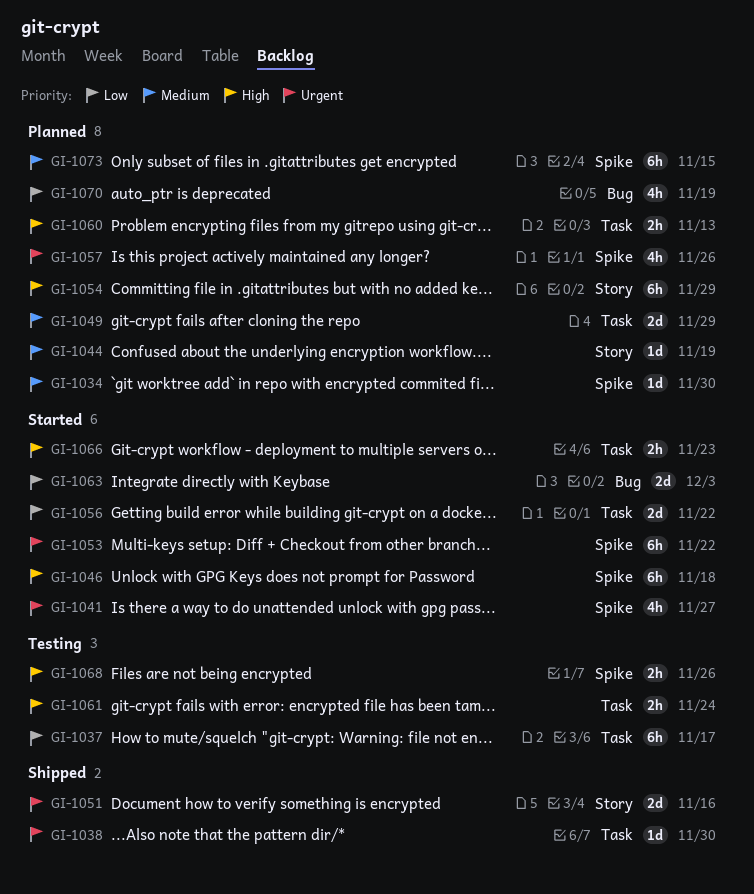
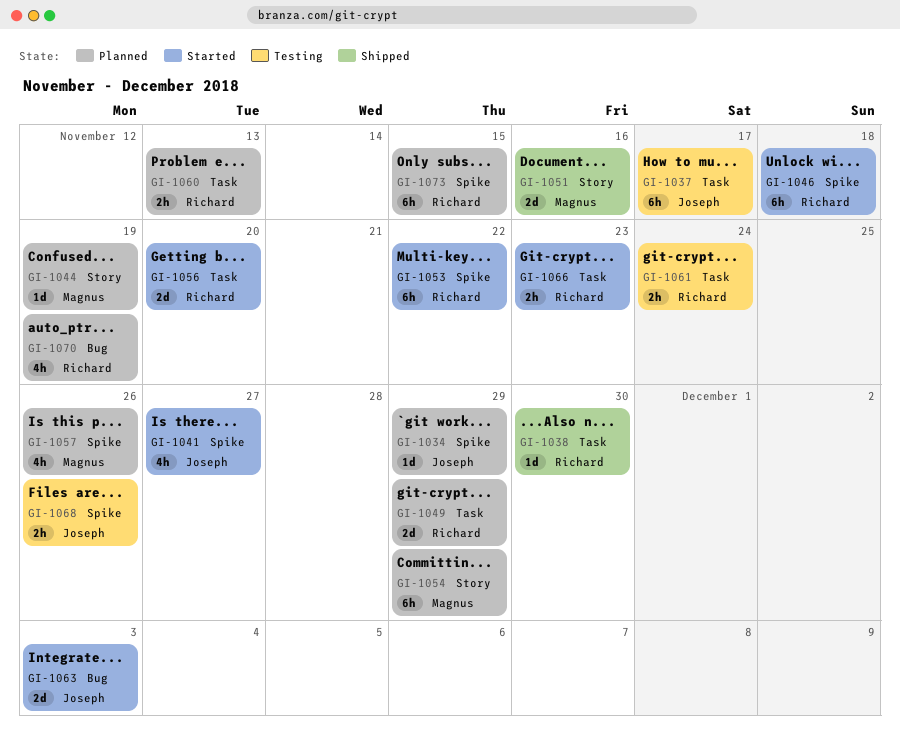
GI-1034, due: Nov 30 -> Nov 29
GI-1056, due: Nov 22 -> Nov 20

